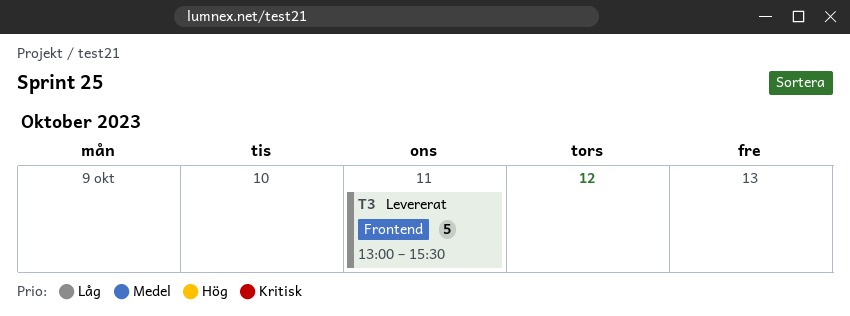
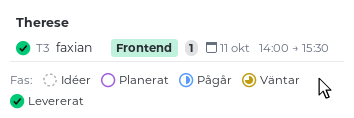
T3, estimate: 5 -> 1
T3, begins: 13:00 -> 14:00

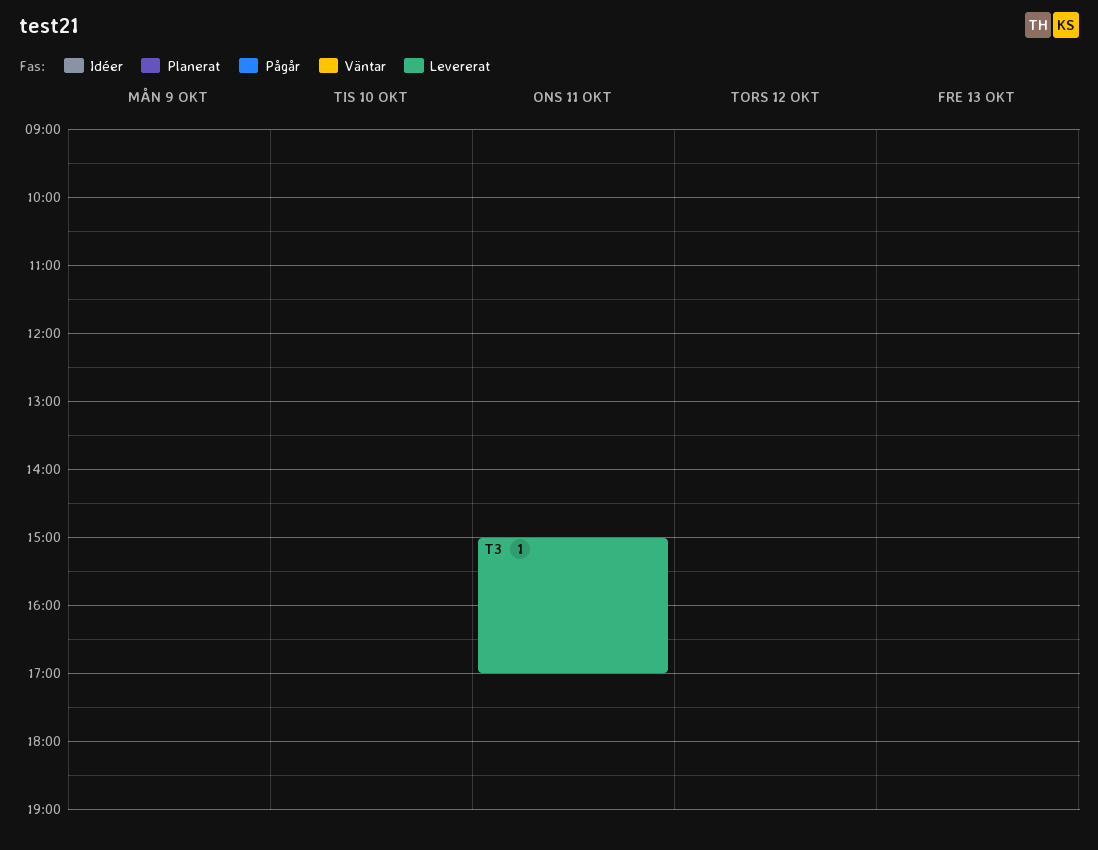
T3, begins: 14:00 -> 15:00
T3, ends: 15:30 -> 17:00

